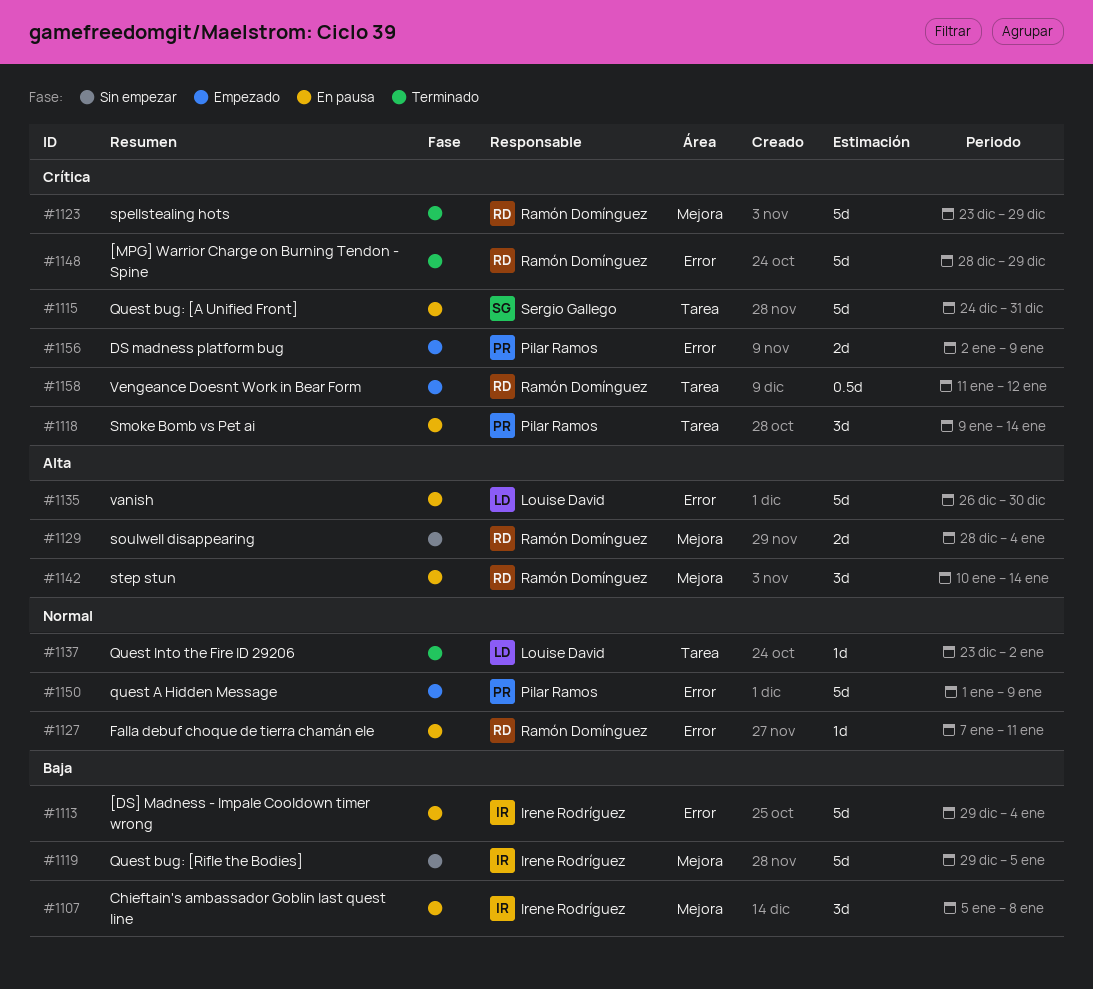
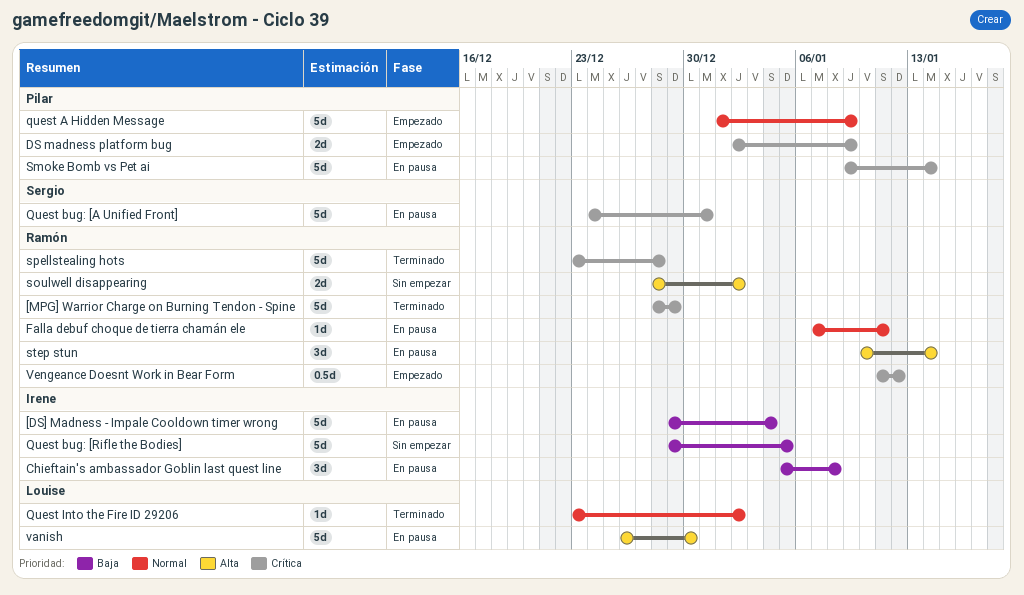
Smoke Bomb vs Pet ai, estimate: 3d -> 5d
soulwell disappearing, due: Jan 4 -> Jan 2
spellstealing hots, due: Dec 29 -> Dec 28

